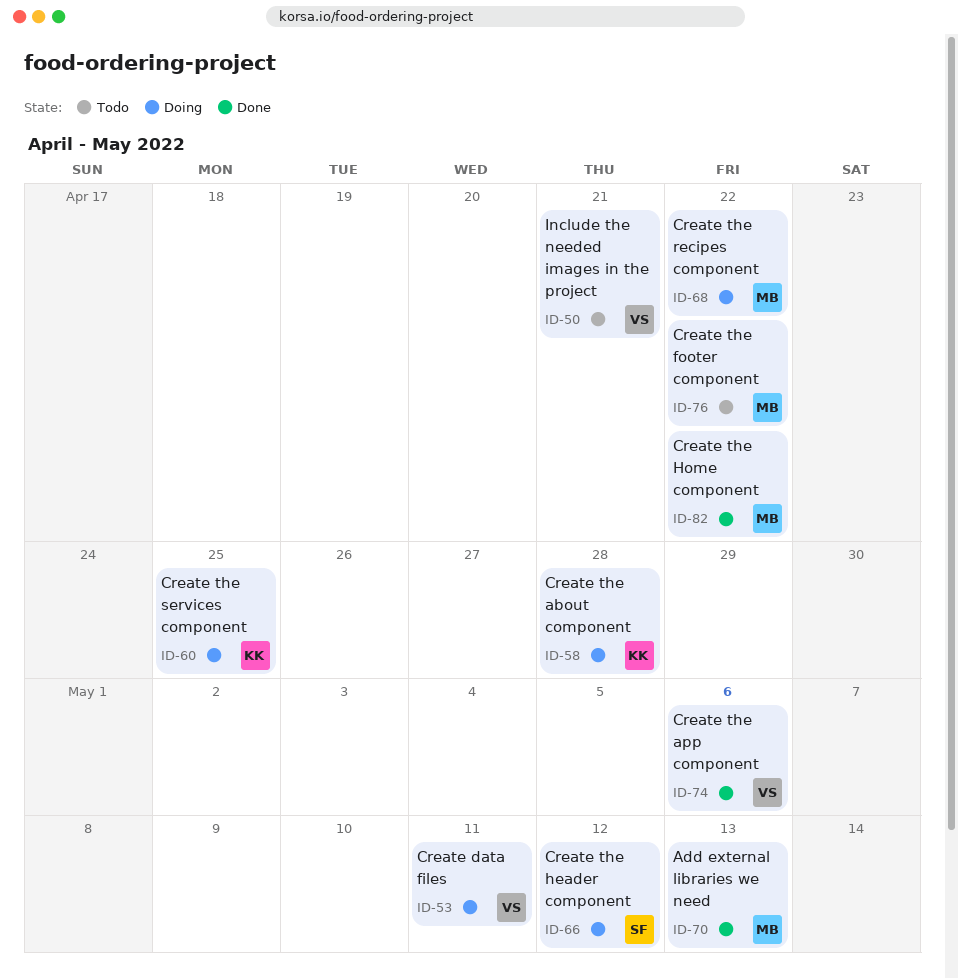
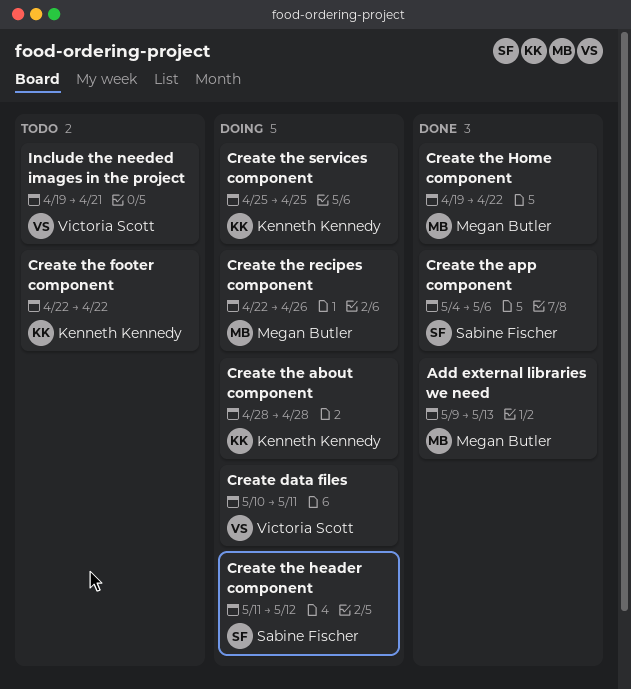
Create the app component, owner: Victoria Scott -> Sabine Fischer
Create the footer component, owner: Megan Butler -> Kenneth Kennedy
Create the recipes component, due: Apr 22 -> Apr 26

